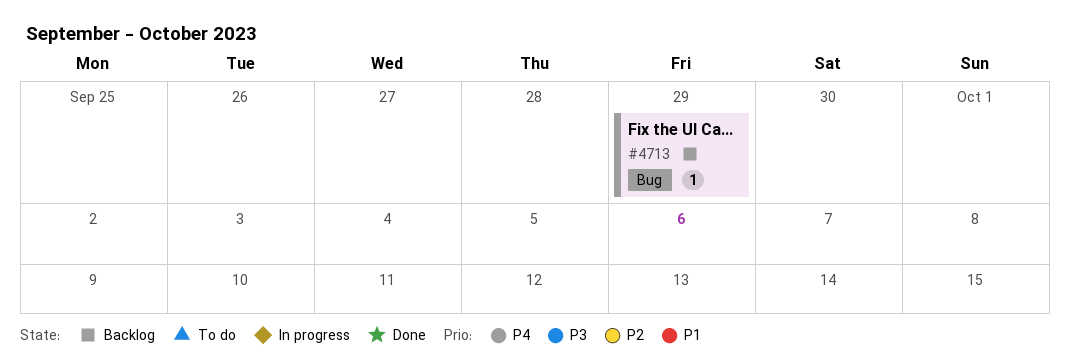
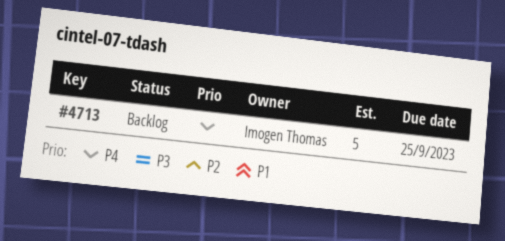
#4713, estimate: 1 -> 5
#4713, due: Sep 29 -> Sep 25

